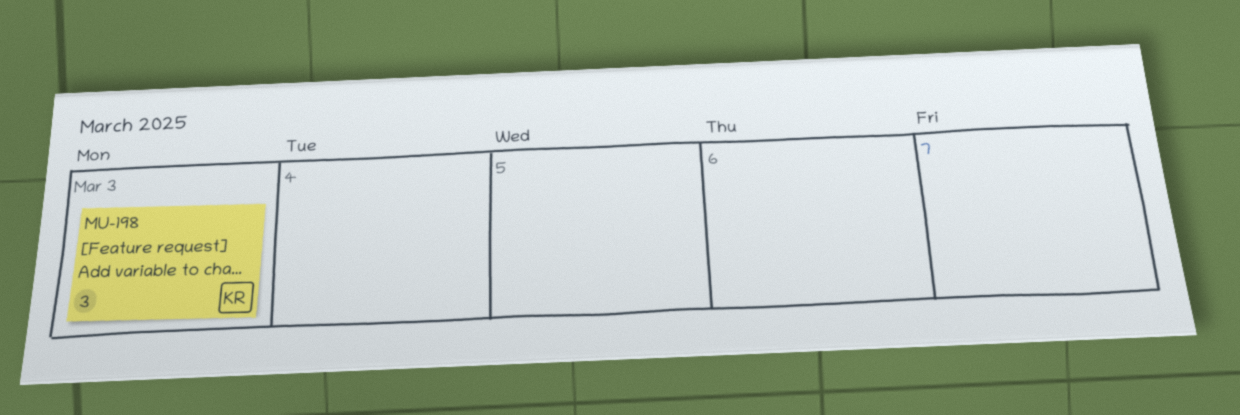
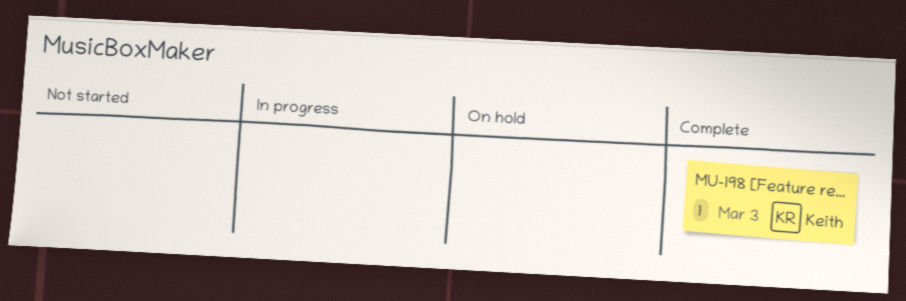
MU-198, estimate: 3 -> 1

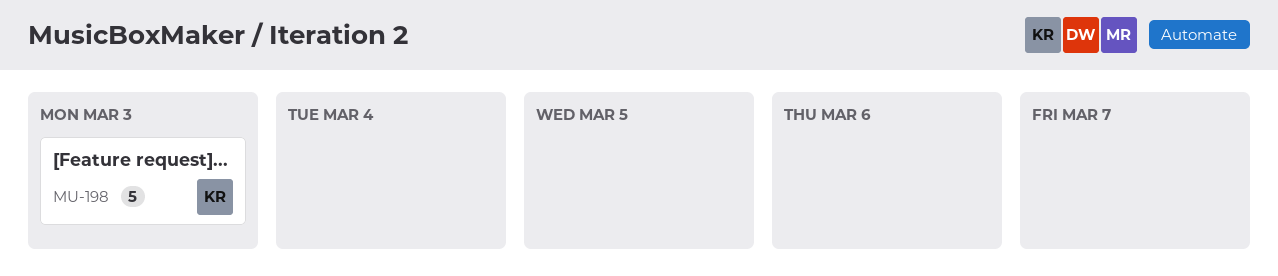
MU-198, estimate: 1 -> 5

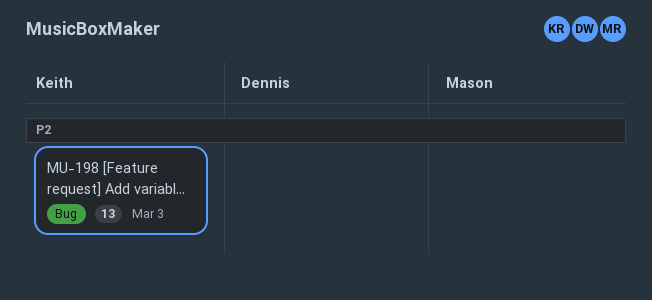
MU-198, estimate: 5 -> 13

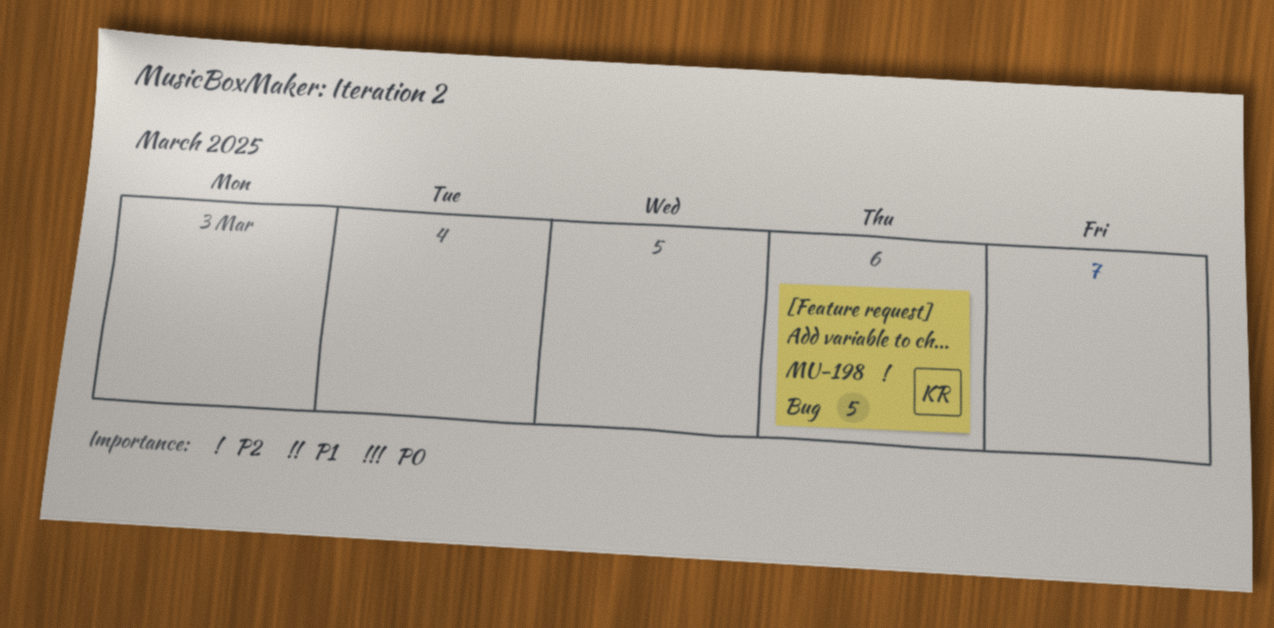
MU-198, estimate: 13 -> 5
MU-198, due: Mar 3 -> Mar 6

